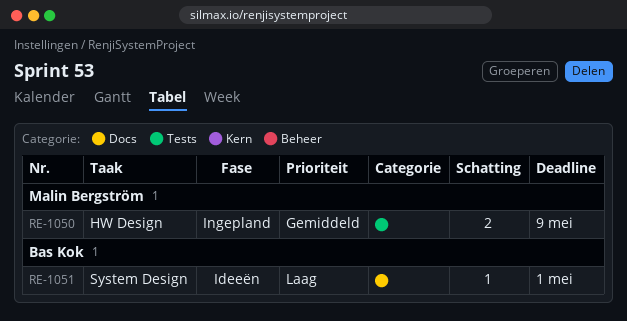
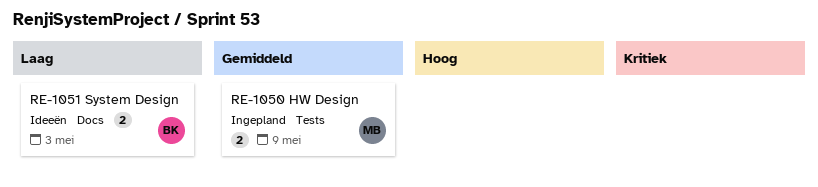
RE-1051, estimate: 1 -> 2
RE-1051, due: May 1 -> May 3

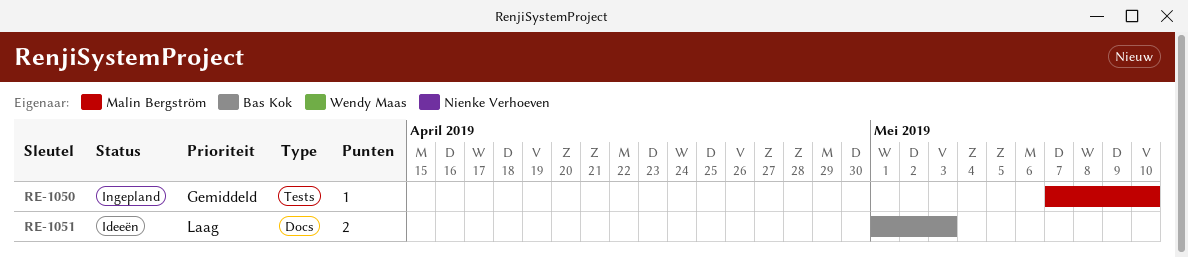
RE-1050, estimate: 2 -> 1
RE-1050, due: May 9 -> May 10

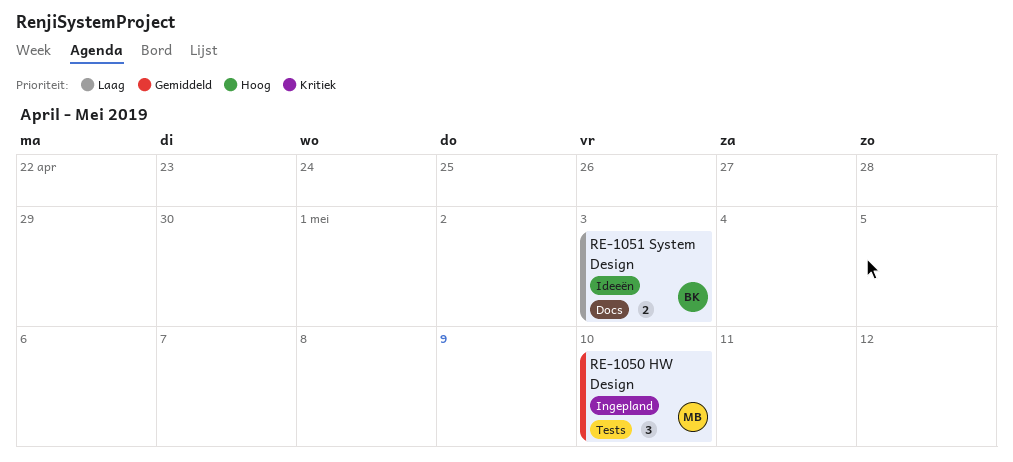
RE-1050, estimate: 1 -> 3

